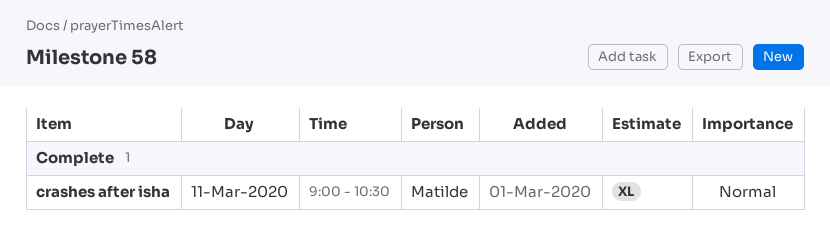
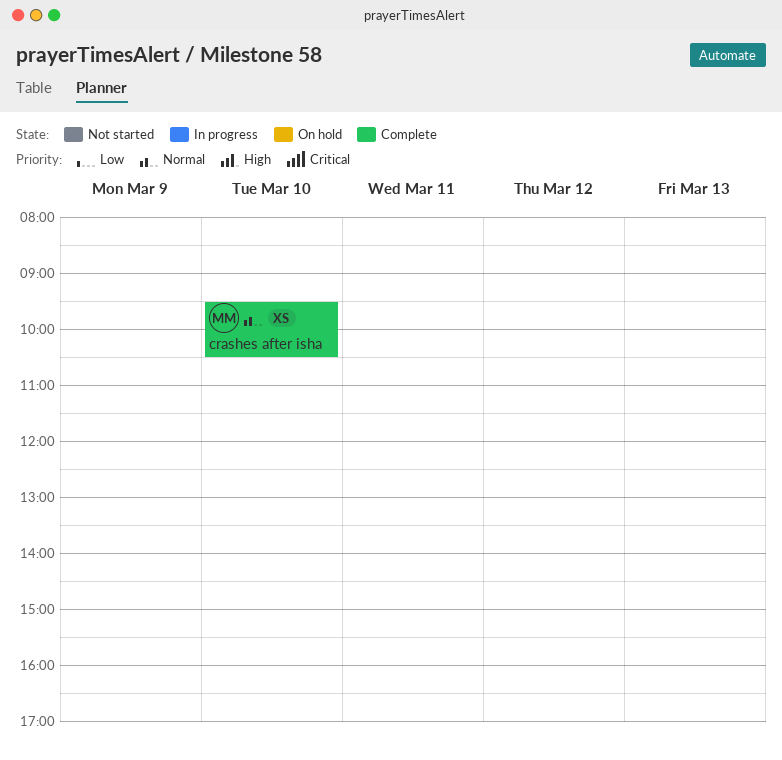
crashes after isha, estimate: XL -> XS
crashes after isha, day: Mar 11 -> Mar 10
crashes after isha, begins: 09:00 -> 09:30

